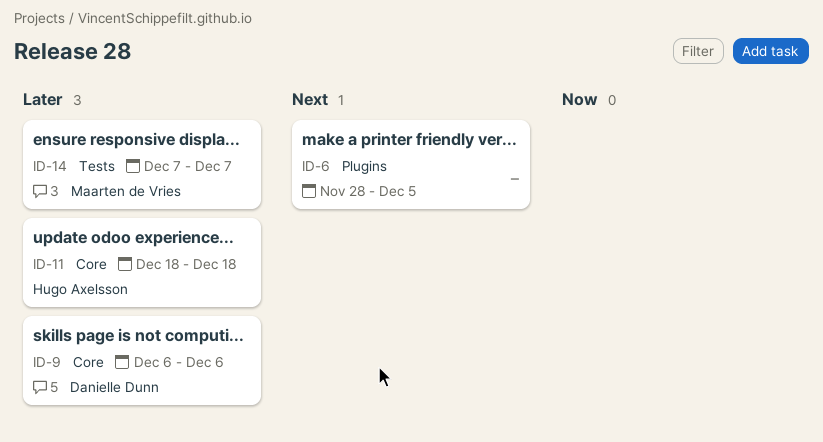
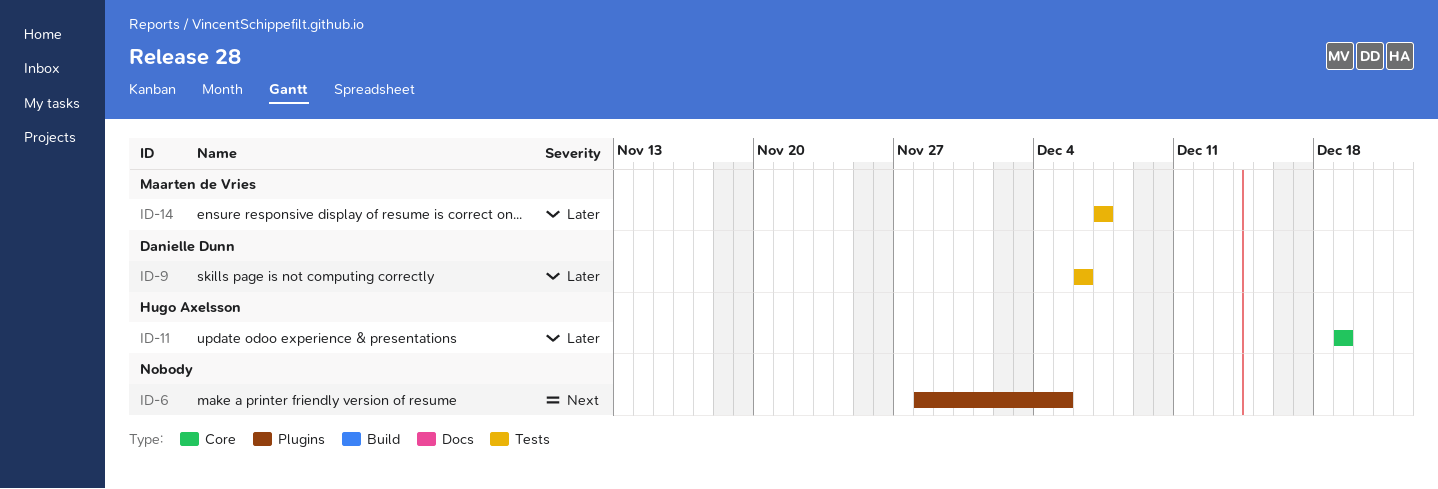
ID-9, label: Core -> Tests
ID-11, start: Dec 18 -> Dec 19
ID-11, due: Dec 18 -> Dec 19

